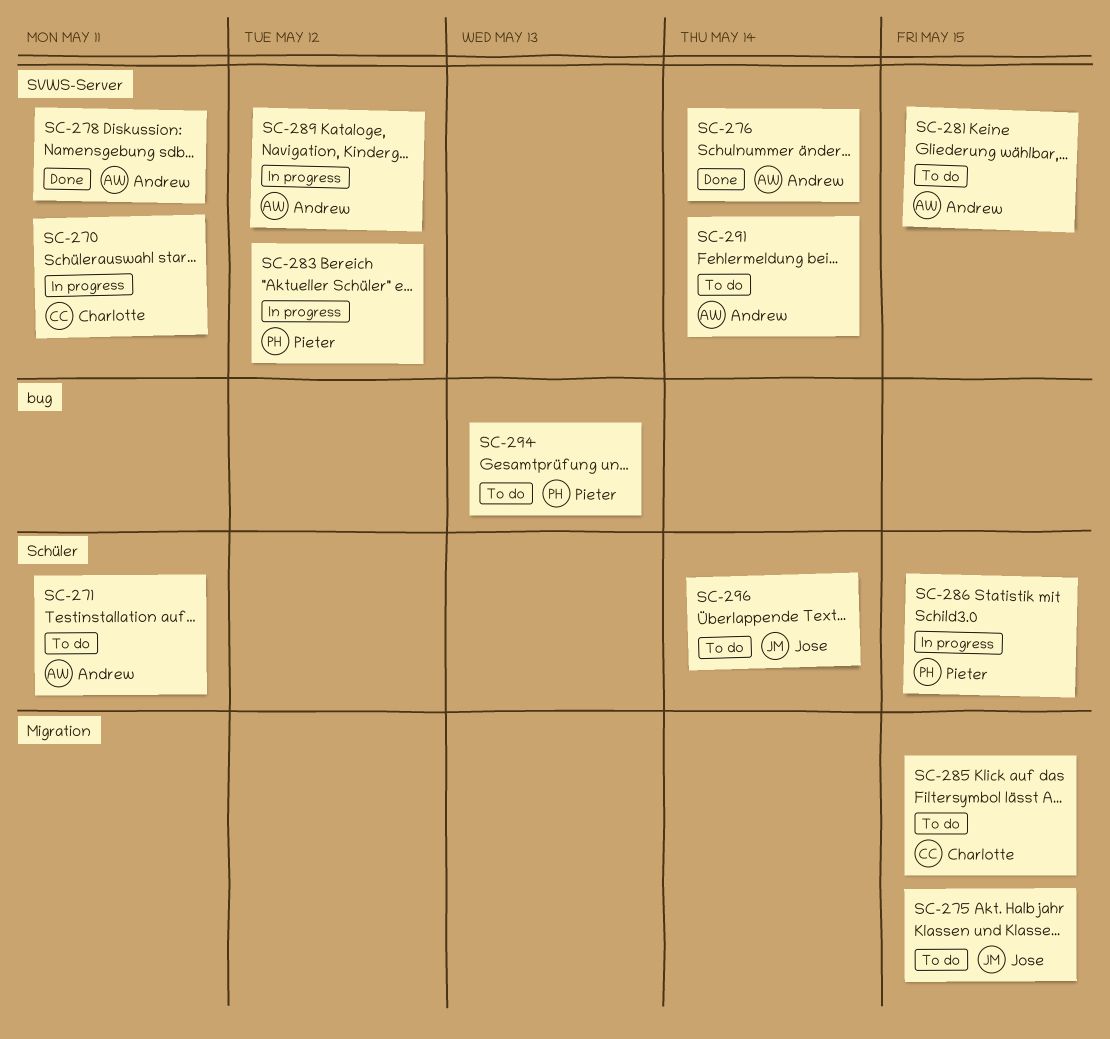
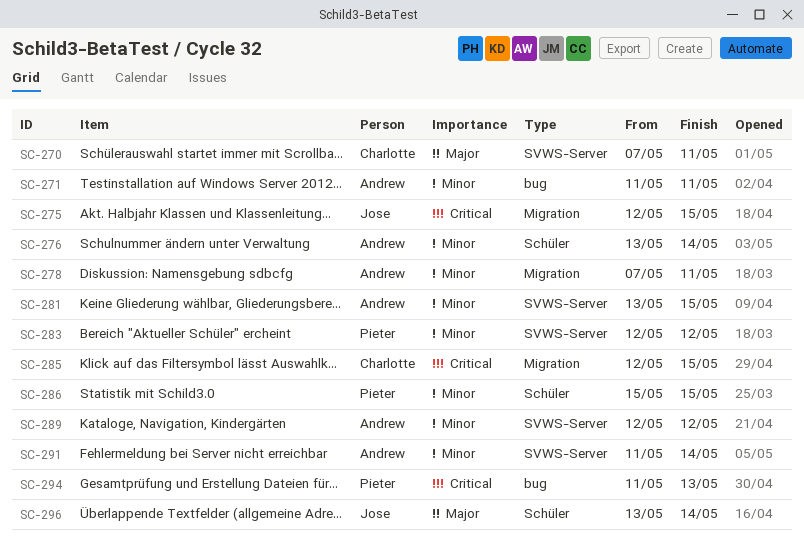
SC-271, label: Schüler -> bug
SC-276, label: SVWS-Server -> Schüler
SC-278, label: SVWS-Server -> Migration

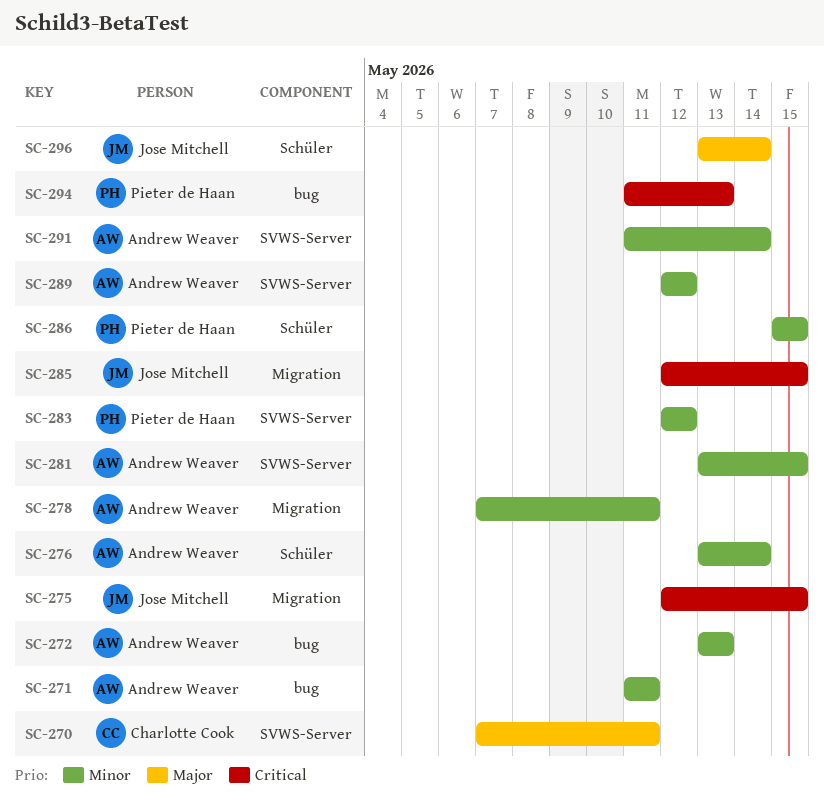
SC-272: none -> present
SC-285, owner: Charlotte Cook -> Jose Mitchell

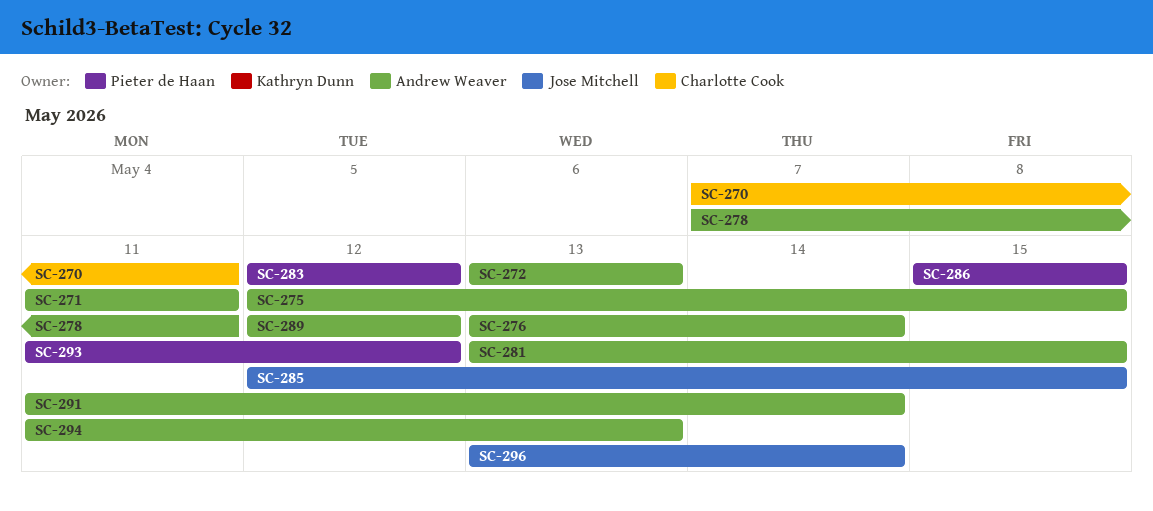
SC-275, owner: Jose Mitchell -> Andrew Weaver
SC-293: none -> present
SC-294, owner: Pieter de Haan -> Andrew Weaver

